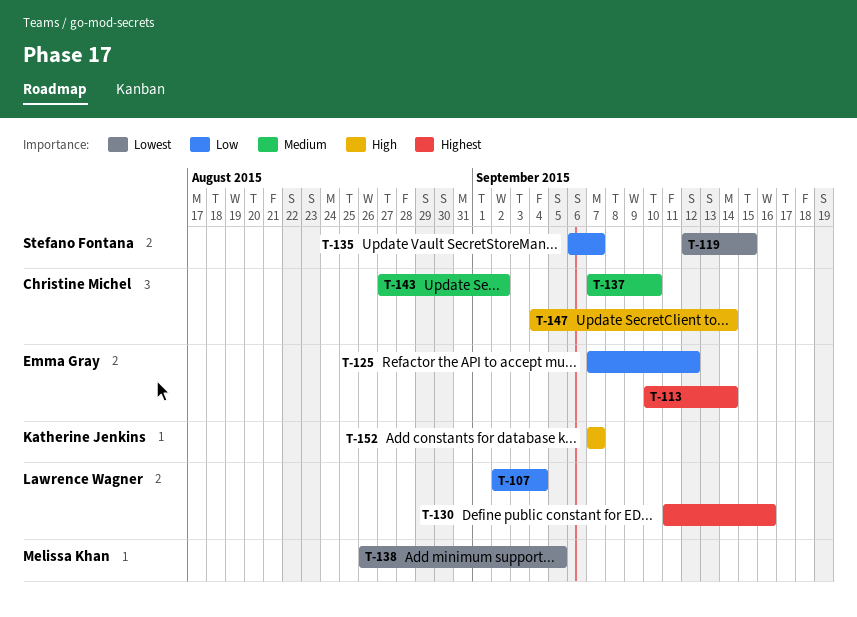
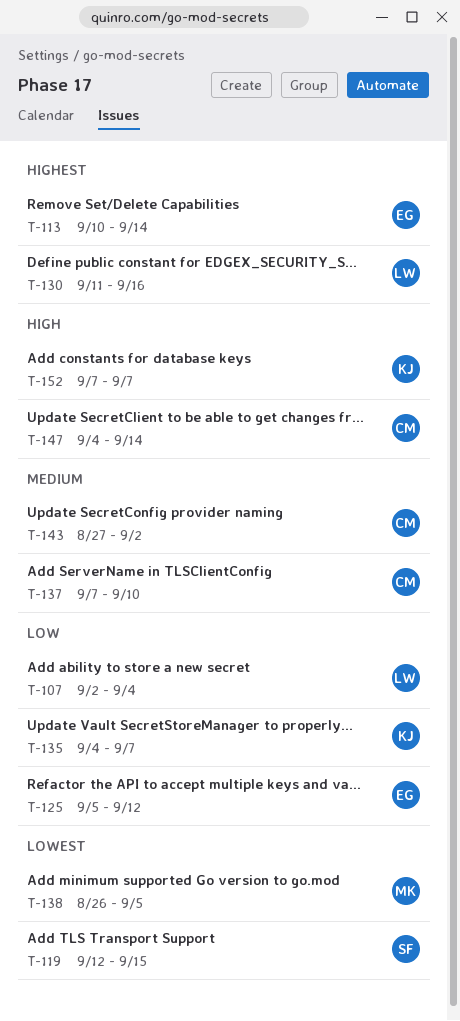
T-125, start: Sep 7 -> Sep 5
T-135, owner: Stefano Fontana -> Katherine Jenkins
T-135, start: Sep 6 -> Sep 4

